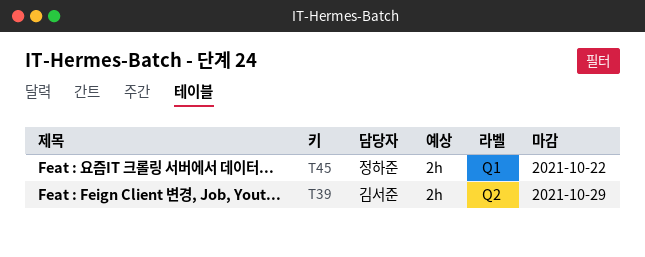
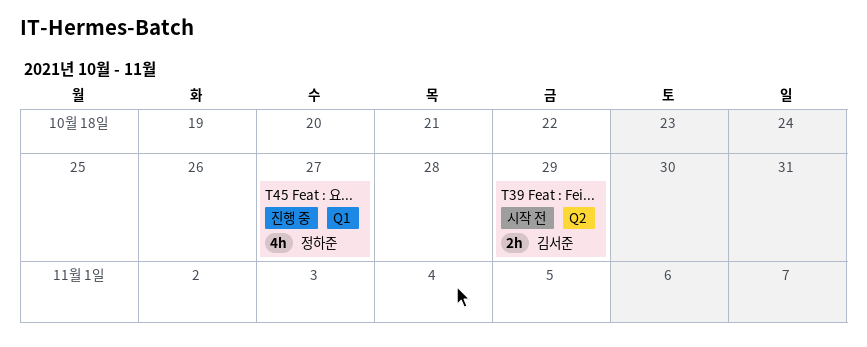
T45, estimate: 2h -> 4h
T45, due: Oct 22 -> Oct 27

